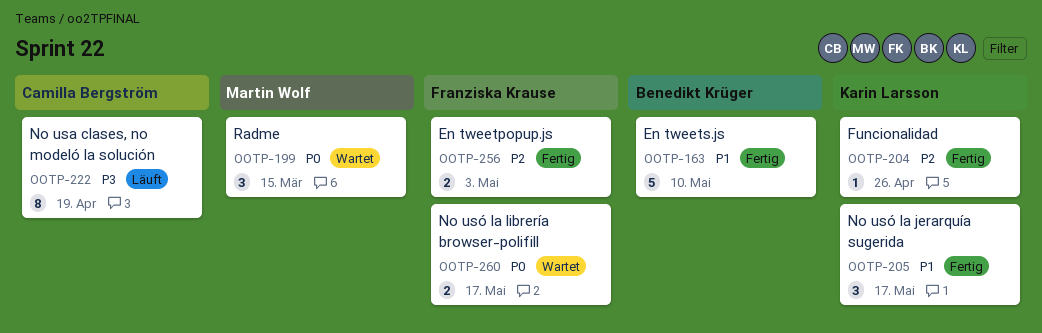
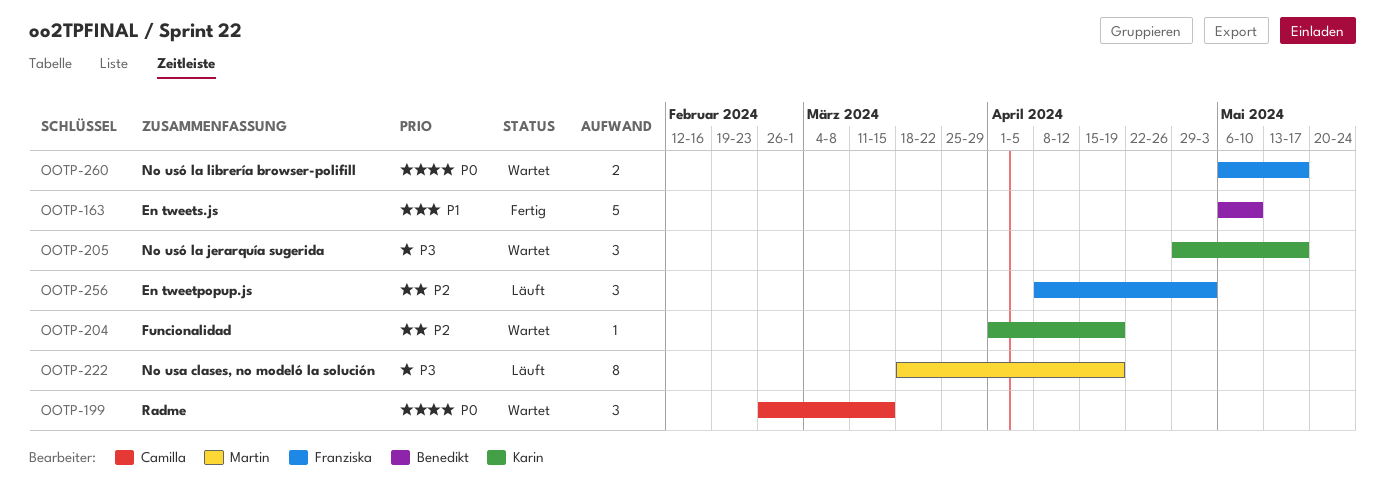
OOTP-199, owner: Martin Wolf -> Camilla Bergström
OOTP-204, status: Fertig -> Wartet
OOTP-204, due: Apr 26 -> Apr 19
OOTP-205, status: Fertig -> Wartet
OOTP-205, priority: P1 -> P3
OOTP-222, owner: Camilla Bergström -> Martin Wolf
OOTP-256, status: Fertig -> Läuft
OOTP-256, estimate: 2 -> 3

